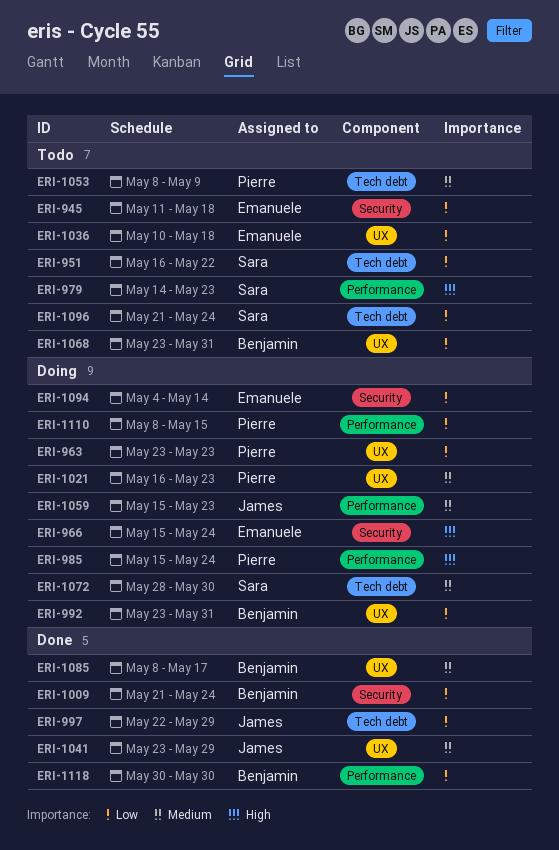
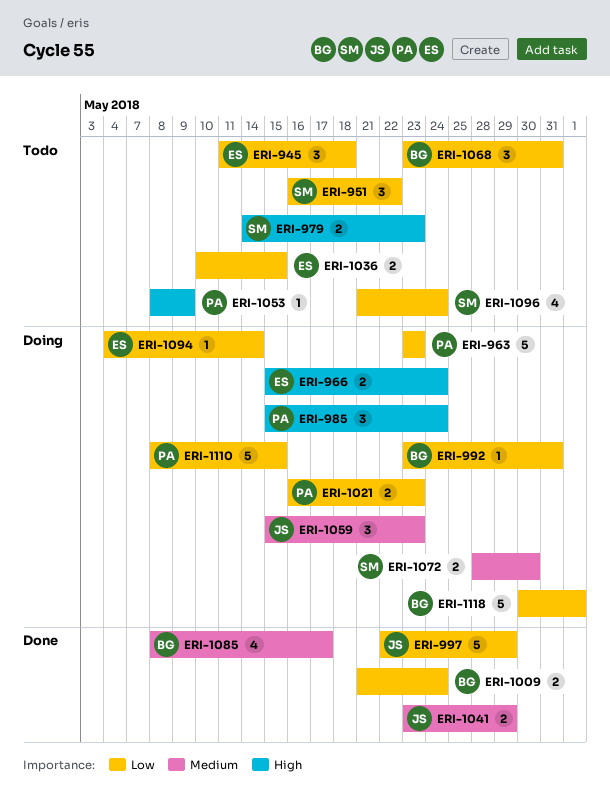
ERI-1021, priority: Medium -> Low
ERI-1036, due: May 18 -> May 15
ERI-1053, priority: Medium -> High
ERI-1118, status: Done -> Doing
ERI-1118, due: May 30 -> Jun 1

